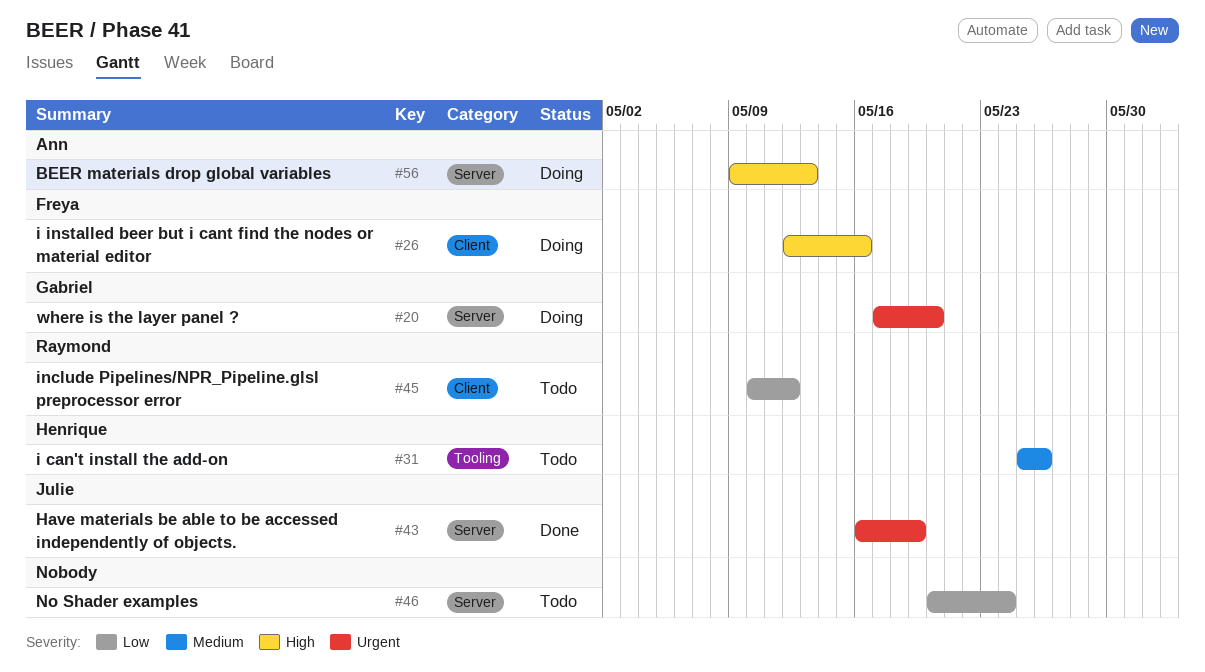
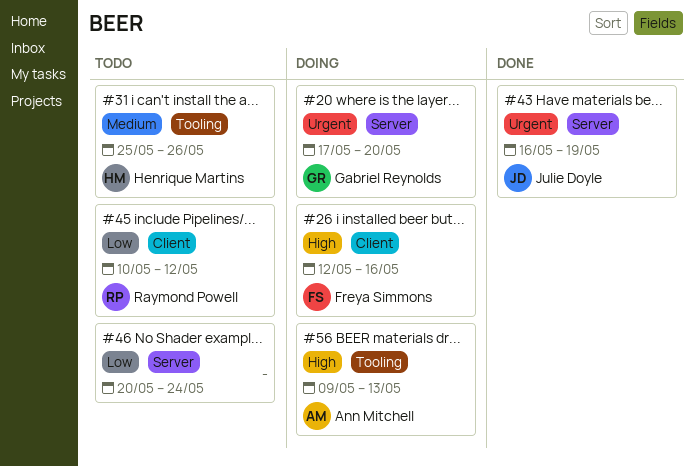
#56, label: Server -> Tooling

